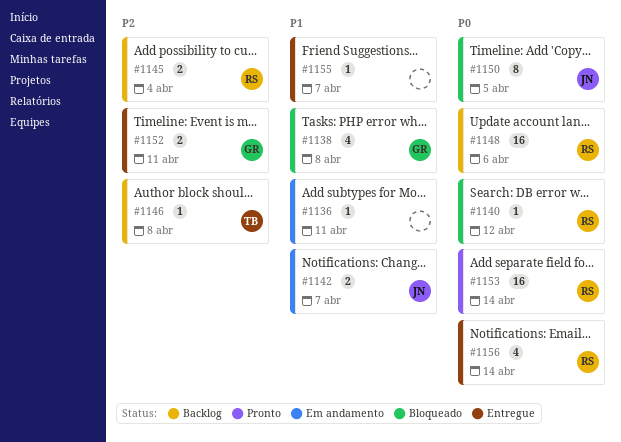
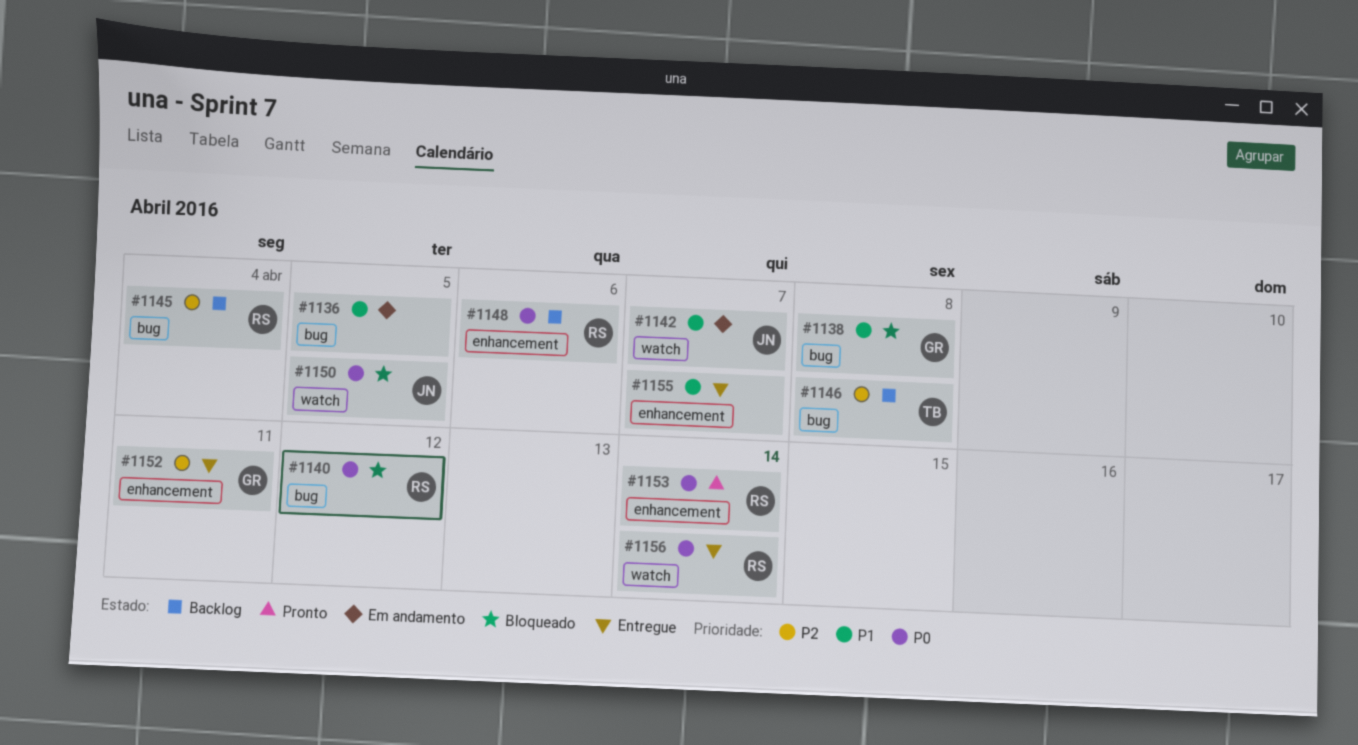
#1136, due: Apr 11 -> Apr 5

